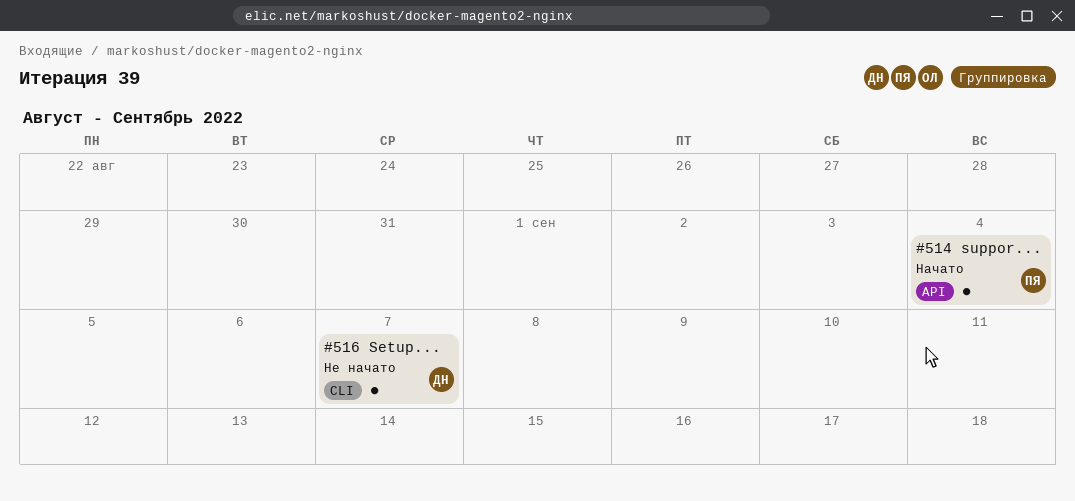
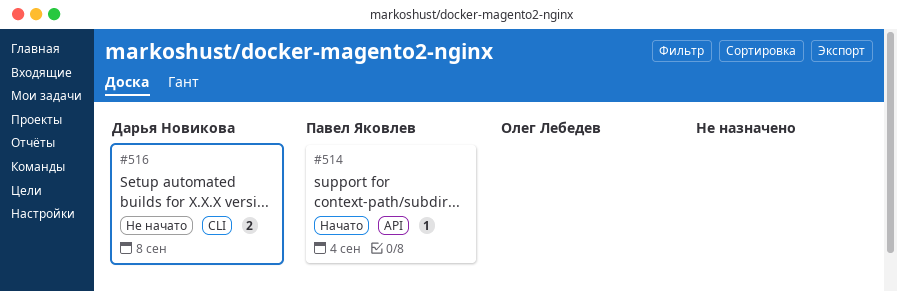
#516, estimate: 1 -> 2
#516, due: Sep 7 -> Sep 8

